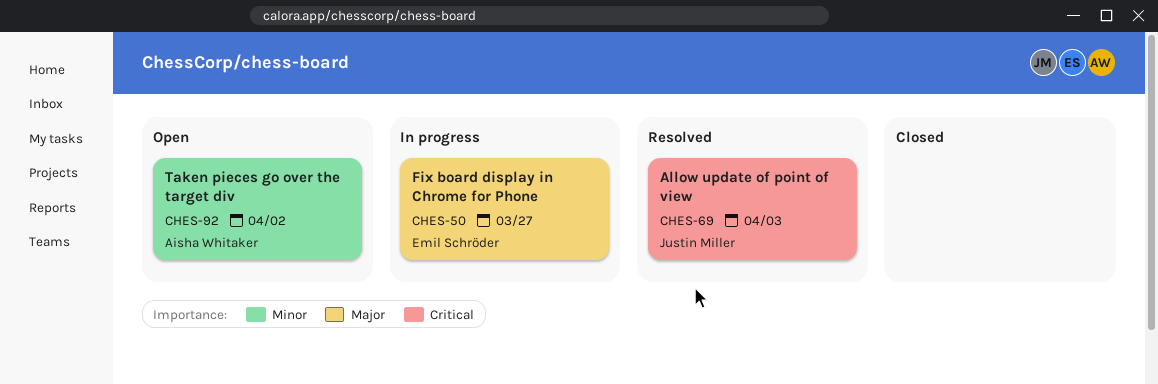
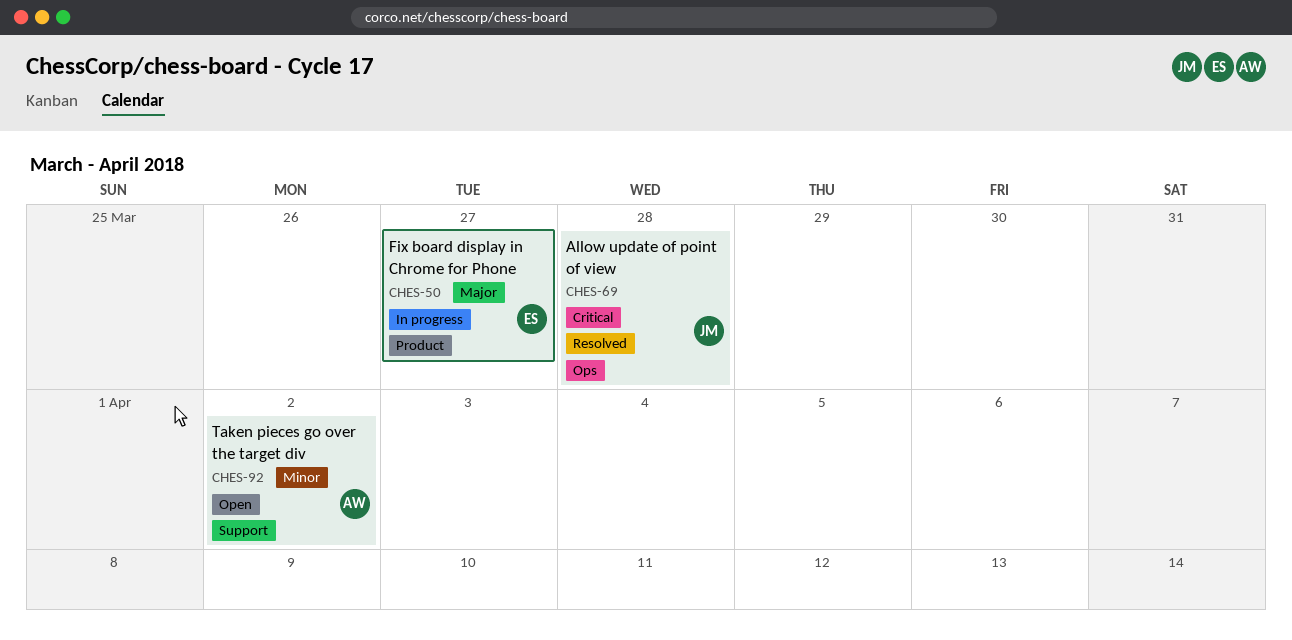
CHES-69, due: Apr 3 -> Mar 28

